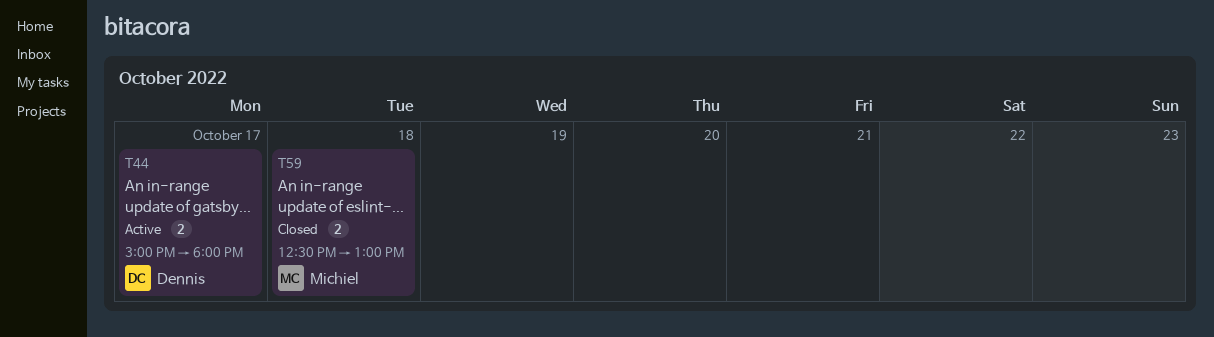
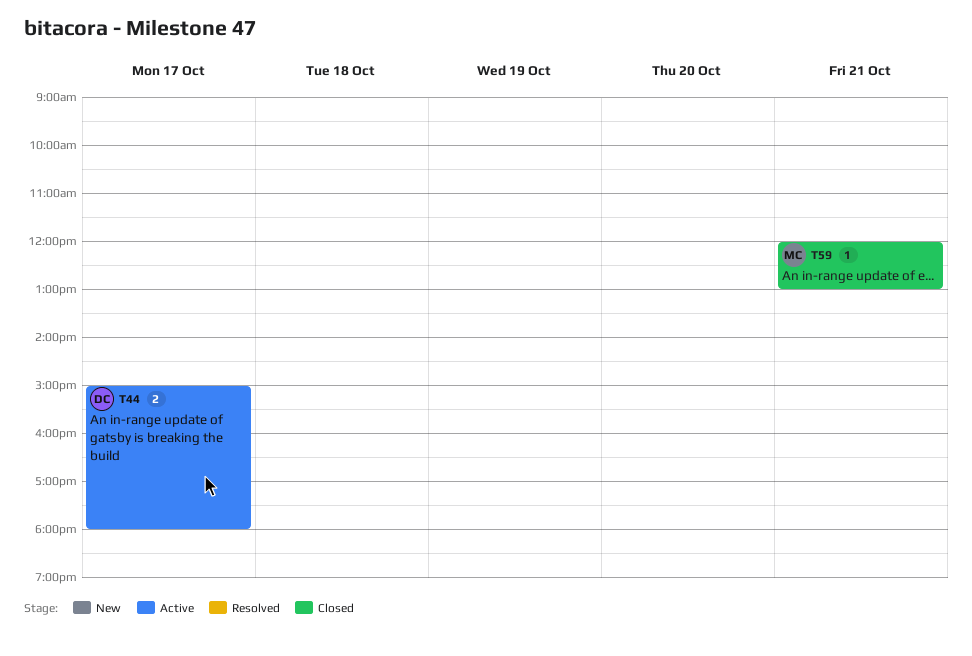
T59, estimate: 2 -> 1
T59, day: Oct 18 -> Oct 21
T59, begins: 12:30 -> 12:00

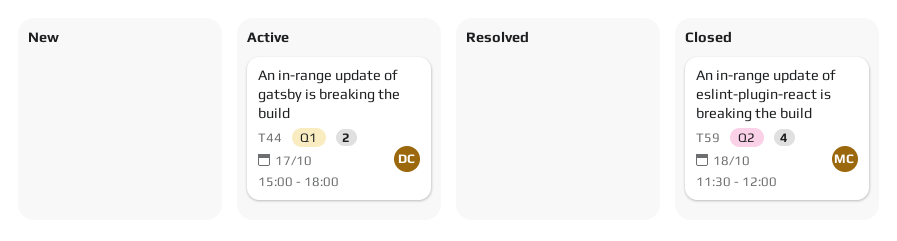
T59, estimate: 1 -> 4
T59, day: Oct 21 -> Oct 18
T59, begins: 12:00 -> 11:30
T59, ends: 13:00 -> 12:00

